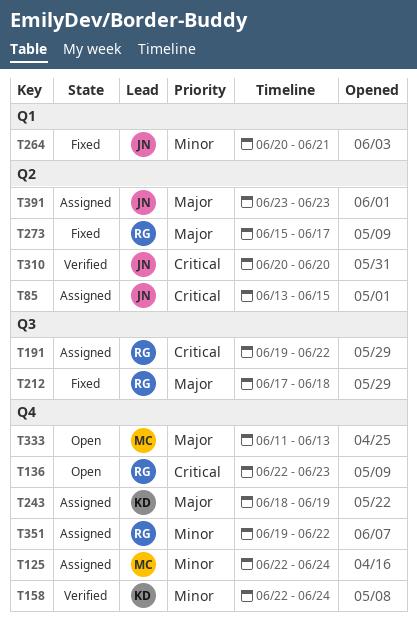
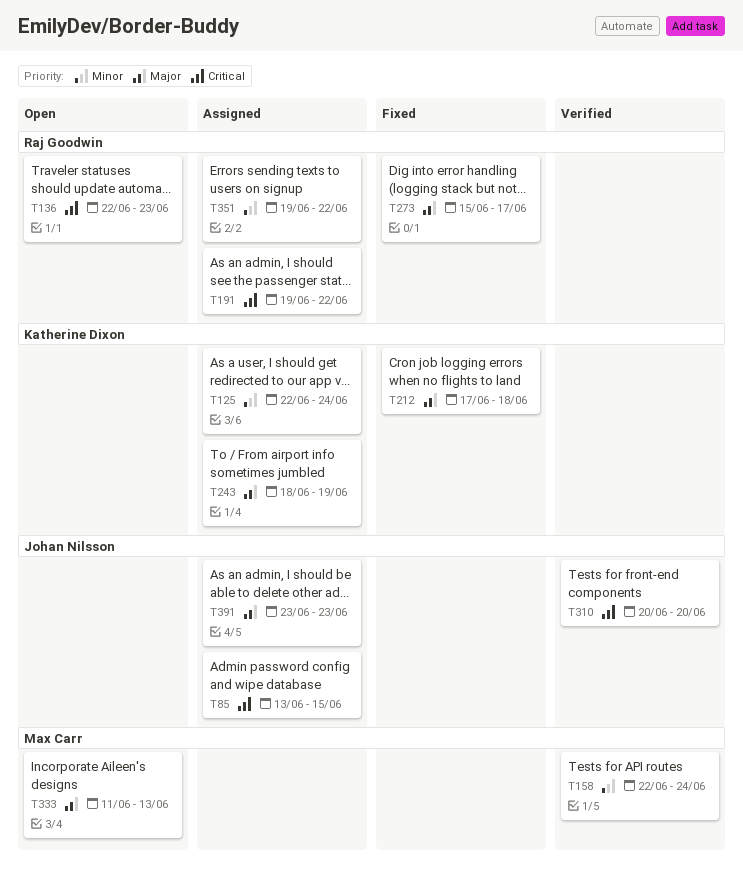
T125, owner: Max Carr -> Katherine Dixon
T158, owner: Katherine Dixon -> Max Carr
T212, owner: Raj Goodwin -> Katherine Dixon
T264: present -> none

